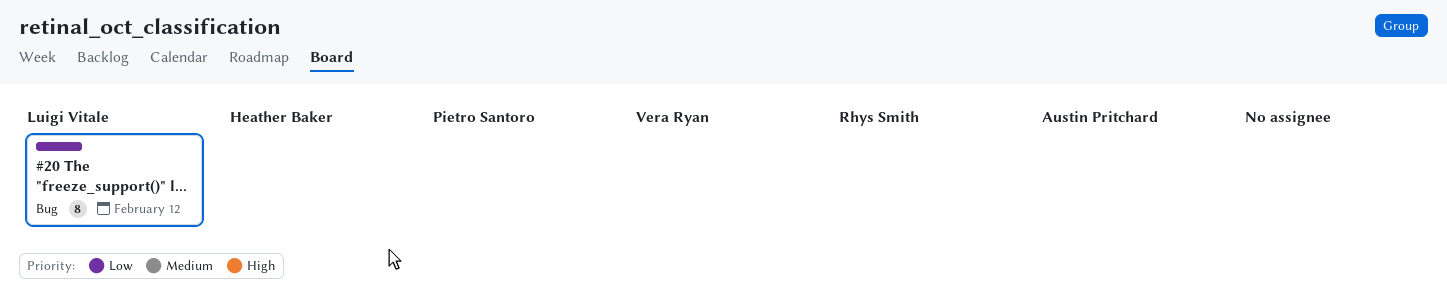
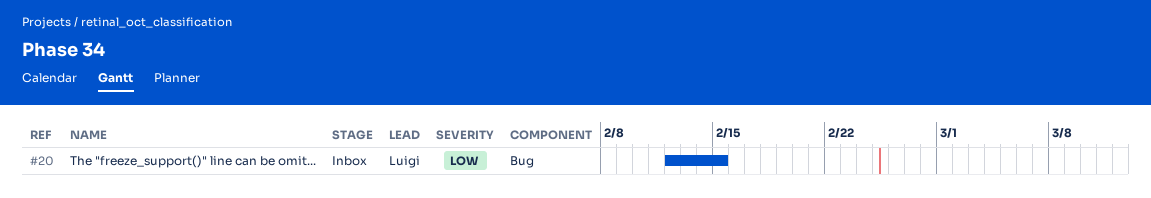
#20, due: Feb 12 -> Feb 15

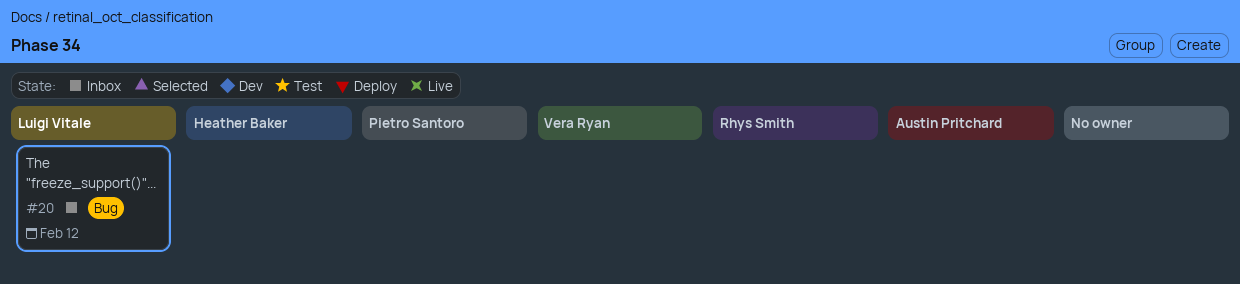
#20, due: Feb 15 -> Feb 12

